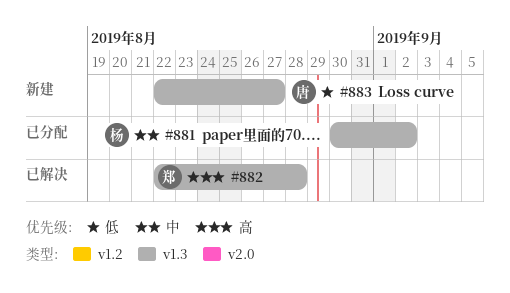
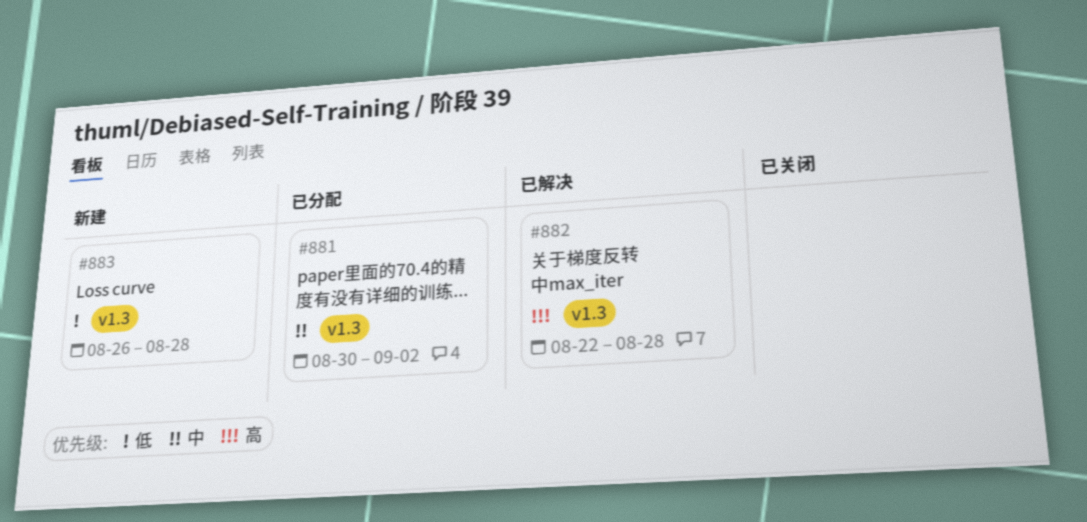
#883, start: Aug 22 -> Aug 26
#883, due: Aug 27 -> Aug 28

